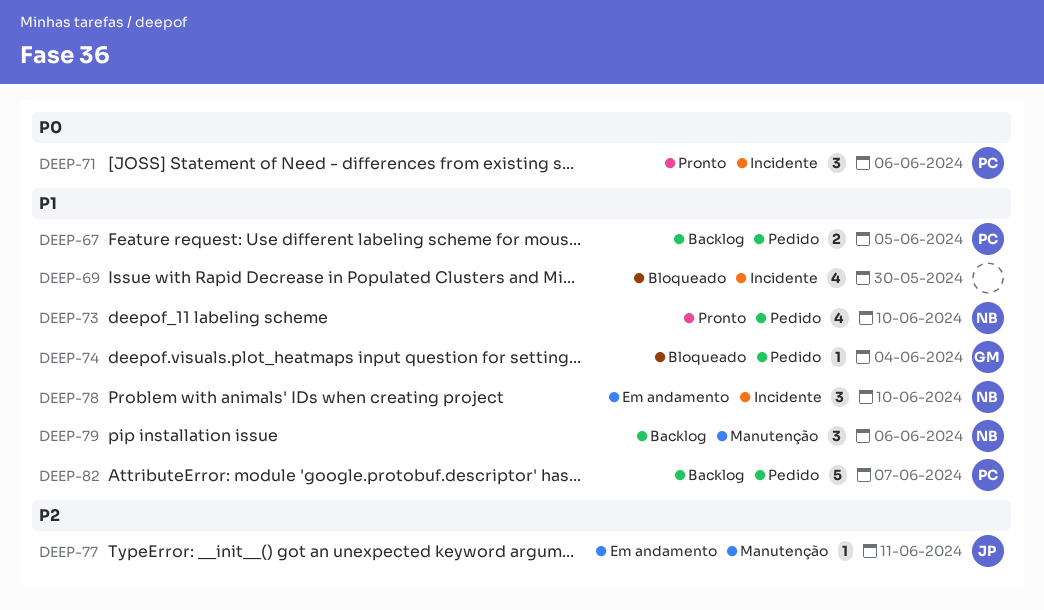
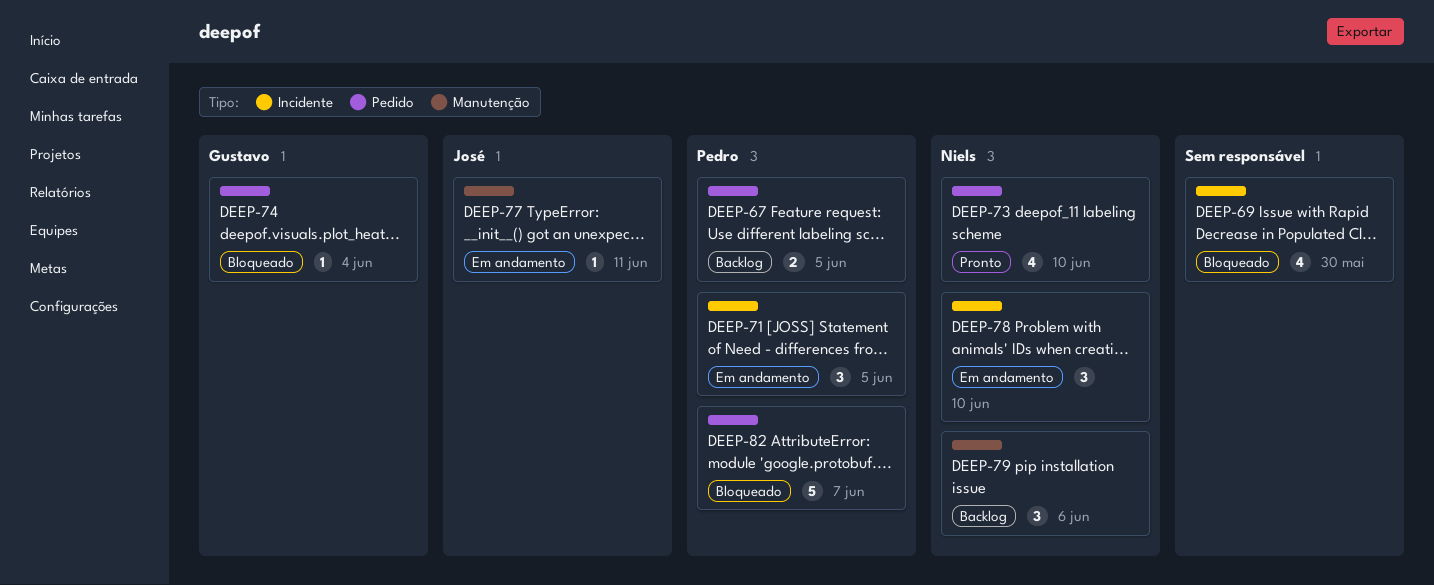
DEEP-71, status: Pronto -> Em andamento
DEEP-71, due: Jun 6 -> Jun 5
DEEP-82, status: Backlog -> Bloqueado

